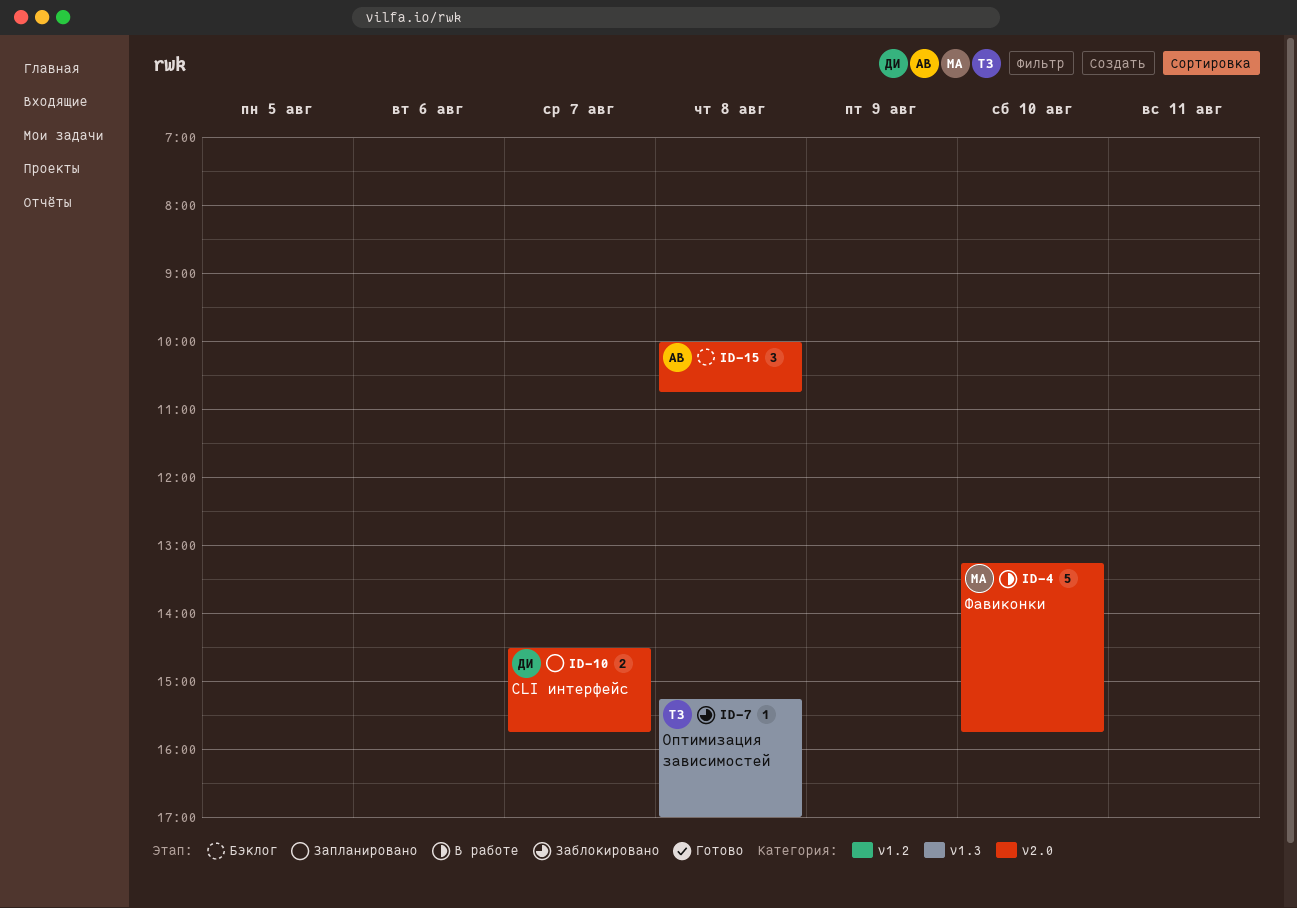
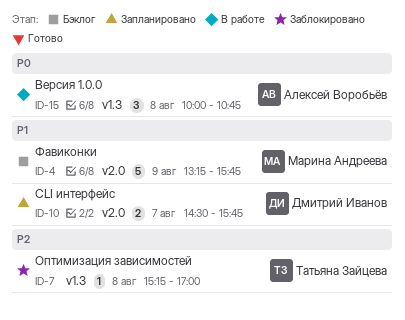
ID-4, status: В работе -> Бэклог
ID-4, day: Aug 10 -> Aug 9
ID-15, status: Бэклог -> В работе
ID-15, label: v2.0 -> v1.3

